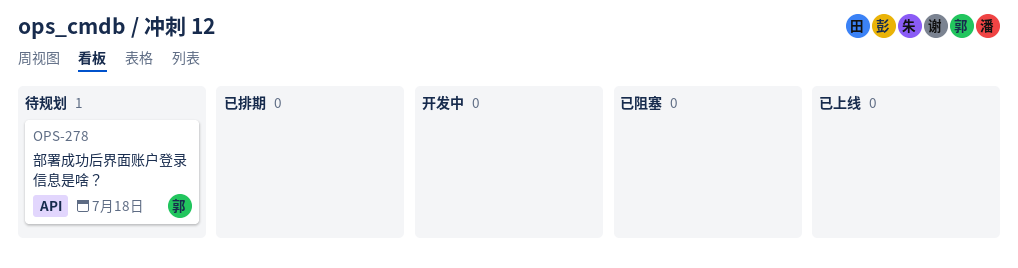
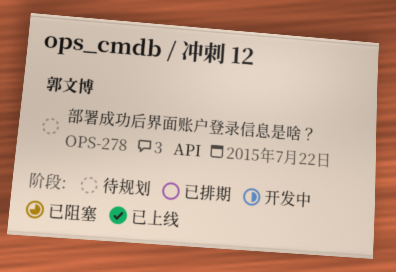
OPS-278, due: Jul 18 -> Jul 22

